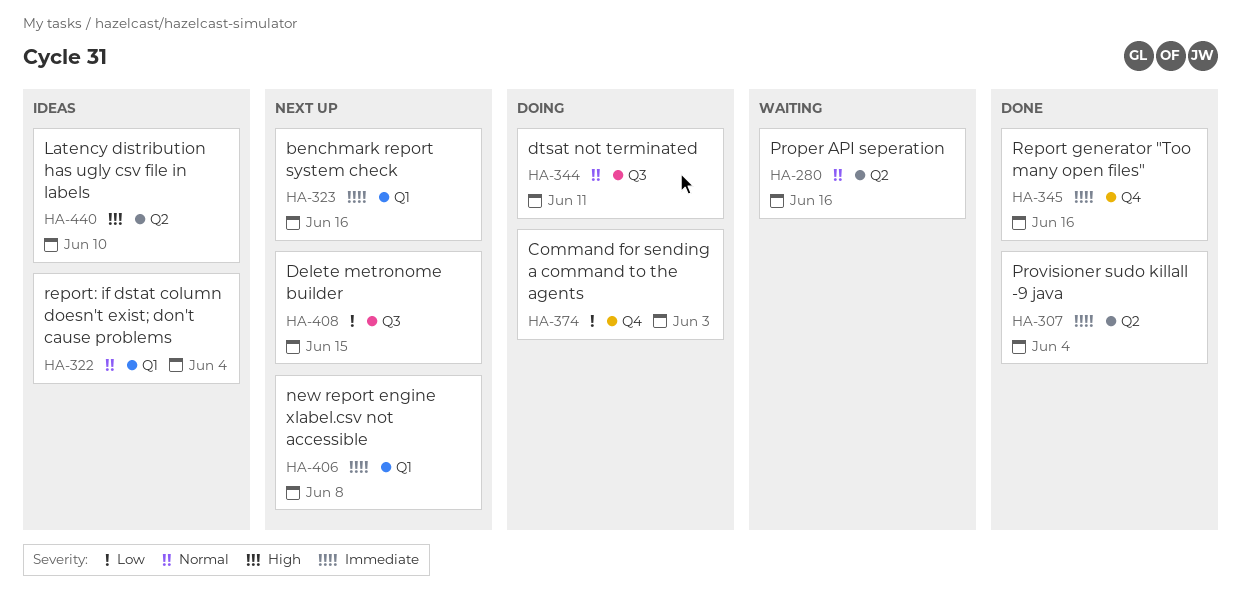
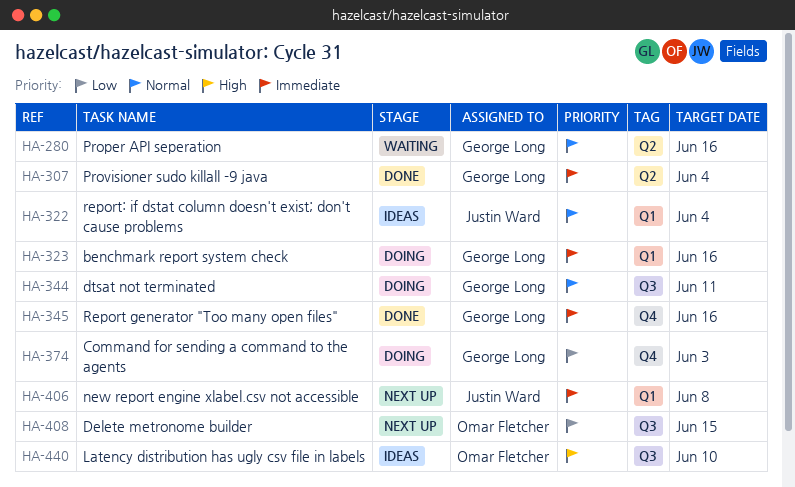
HA-323, status: Next up -> Doing
HA-440, label: Q2 -> Q3

